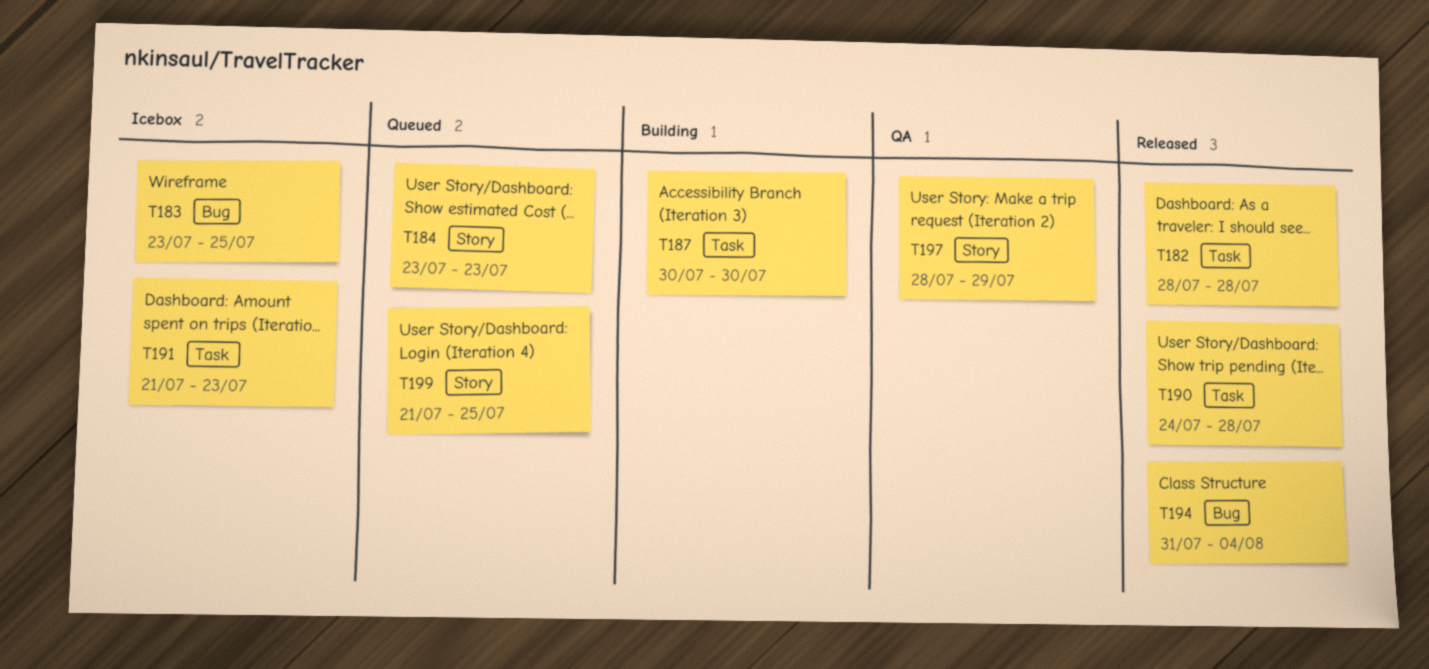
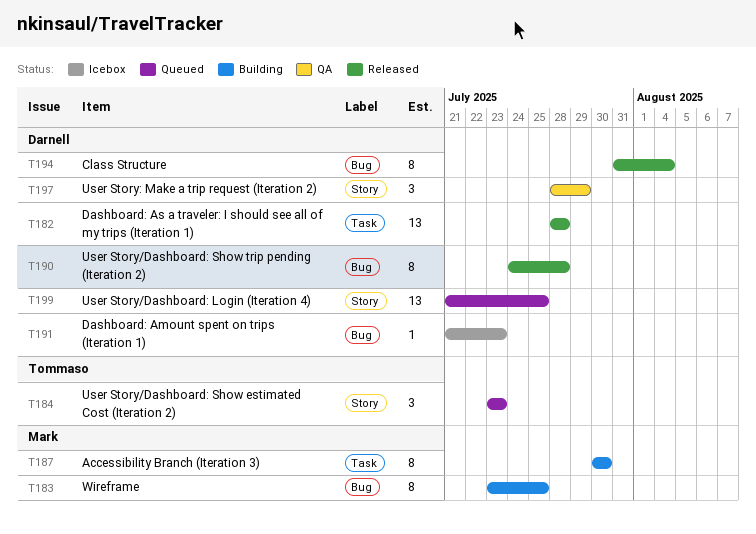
T183, status: Icebox -> Building
T190, label: Task -> Bug
T191, label: Task -> Bug

